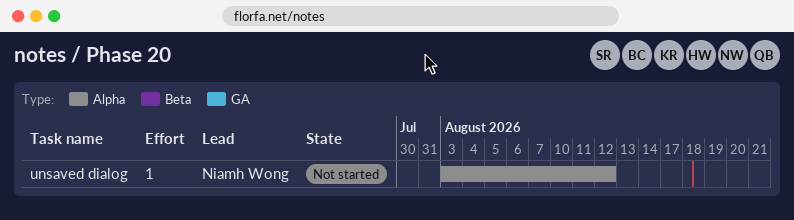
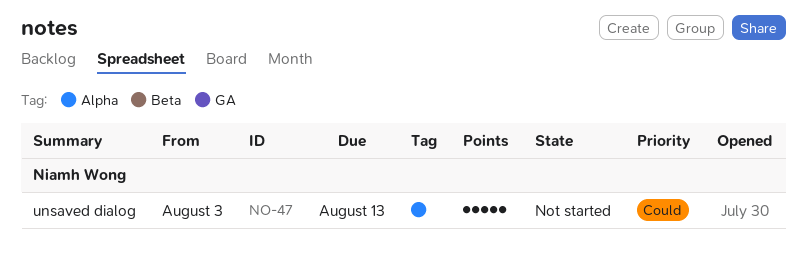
unsaved dialog, estimate: 1 -> 5
unsaved dialog, due: Aug 12 -> Aug 13

